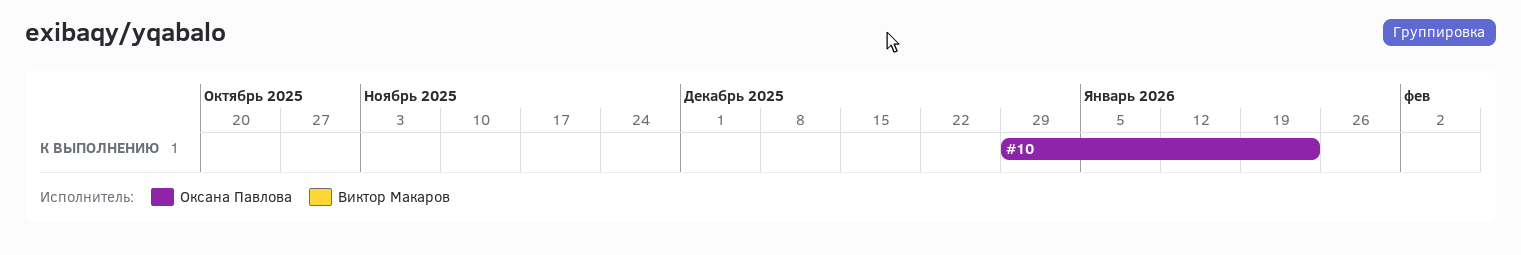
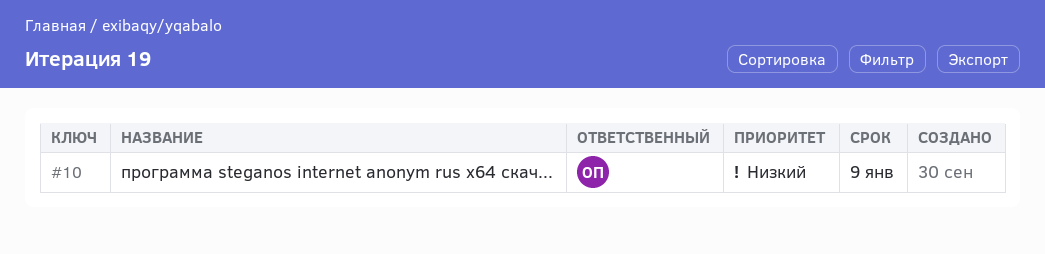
#10, due: Jan 23 -> Jan 9

